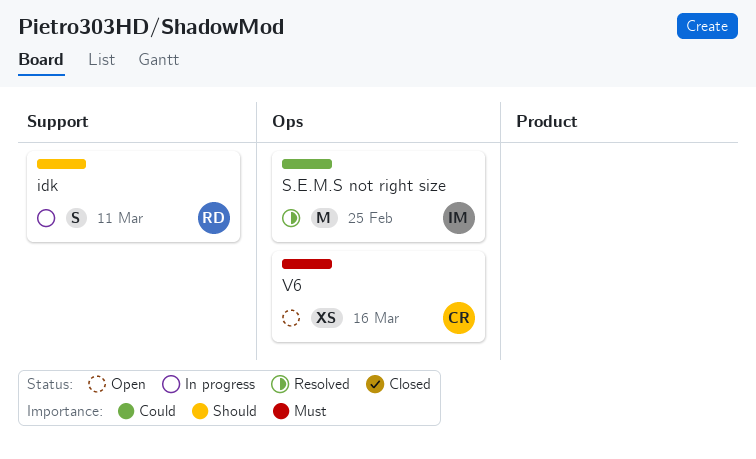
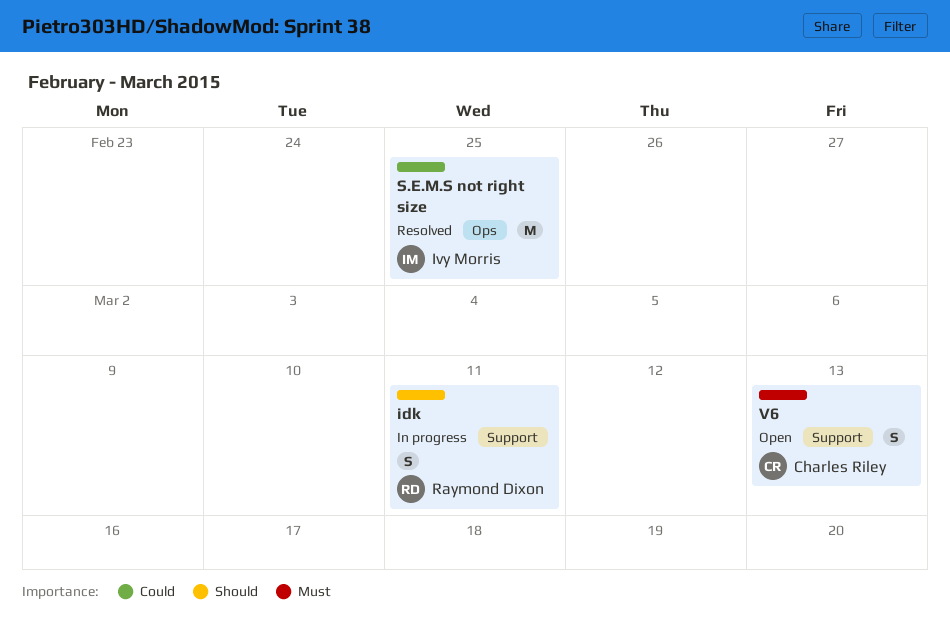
V6, label: Ops -> Support
V6, estimate: XS -> S
V6, due: Mar 16 -> Mar 13

